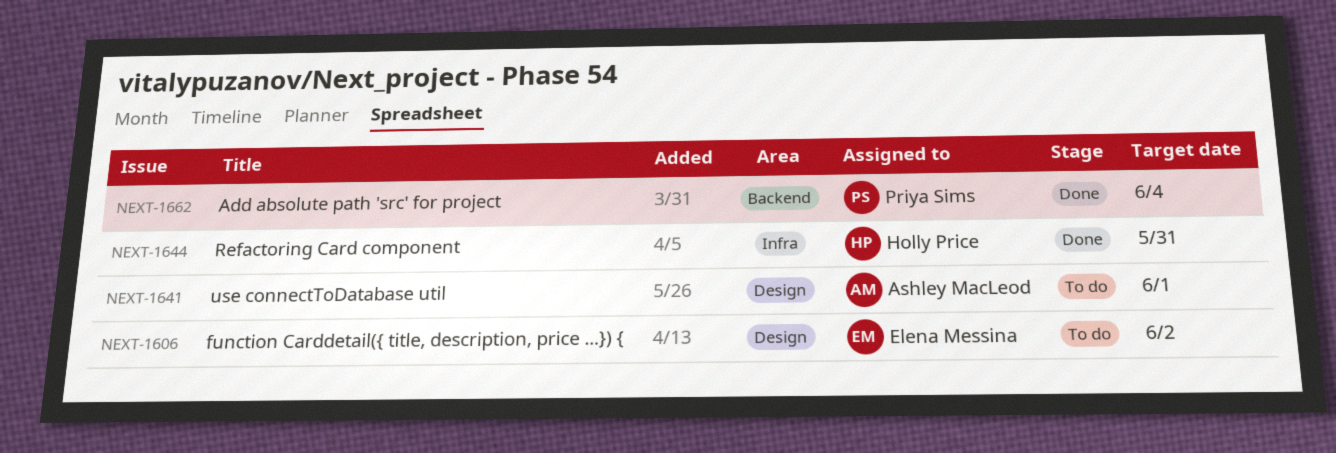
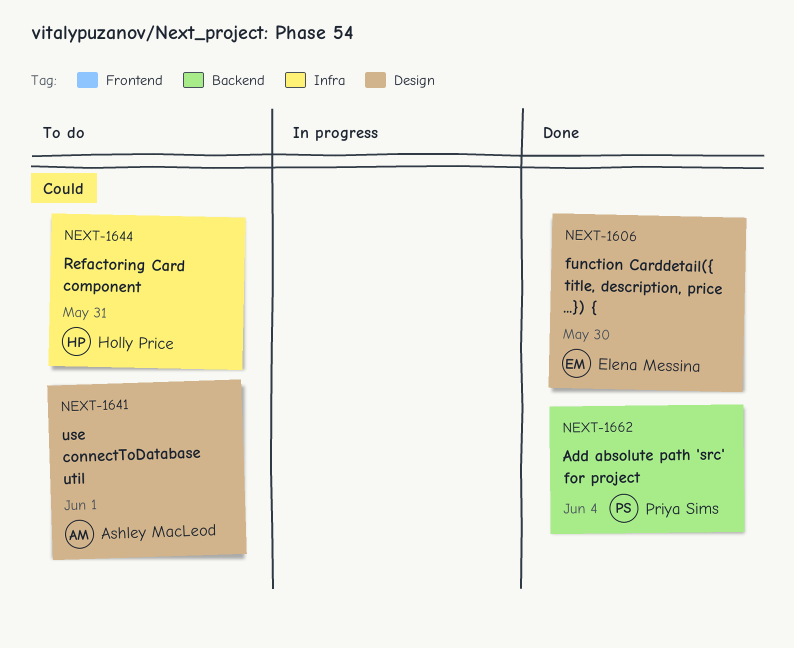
NEXT-1606, status: To do -> Done
NEXT-1606, due: Jun 2 -> May 30
NEXT-1644, status: Done -> To do

